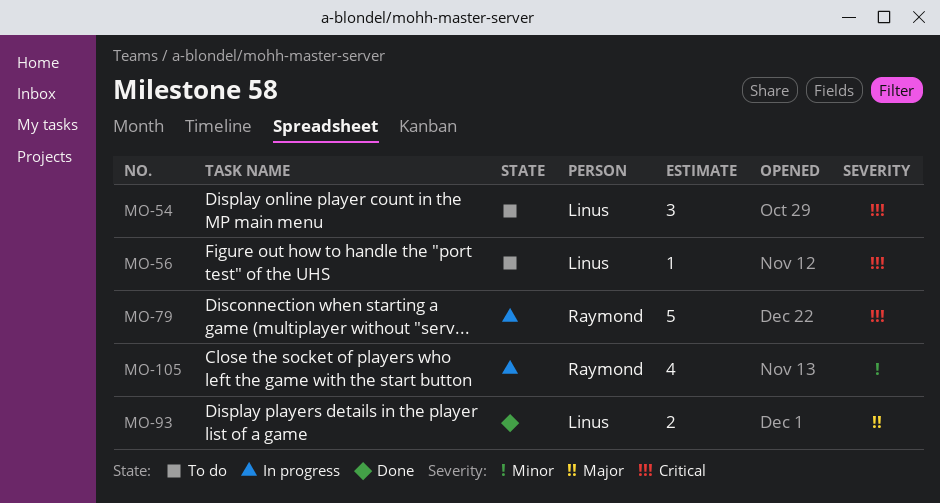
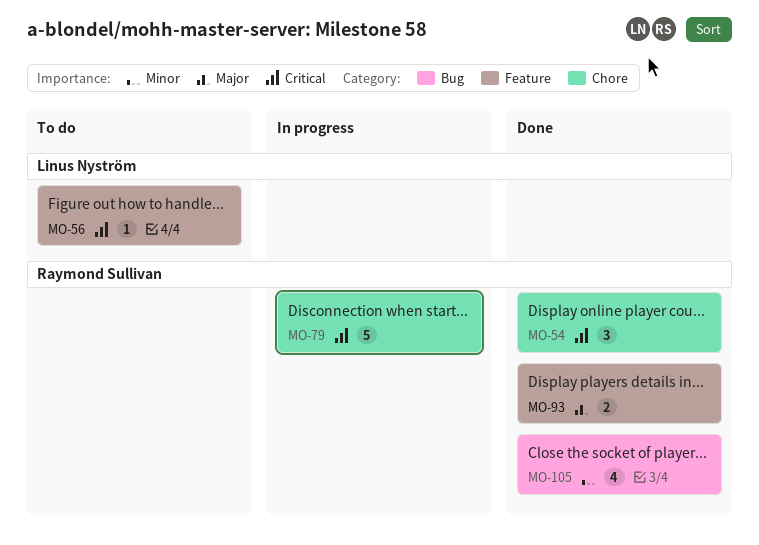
MO-54, status: To do -> Done
MO-54, owner: Linus Nyström -> Raymond Sullivan
MO-93, owner: Linus Nyström -> Raymond Sullivan
MO-105, status: In progress -> Done

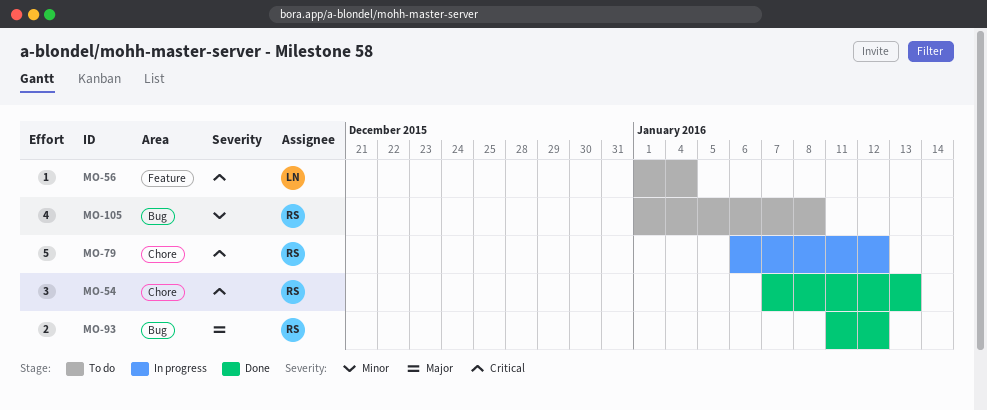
MO-93, label: Feature -> Bug
MO-105, status: Done -> To do

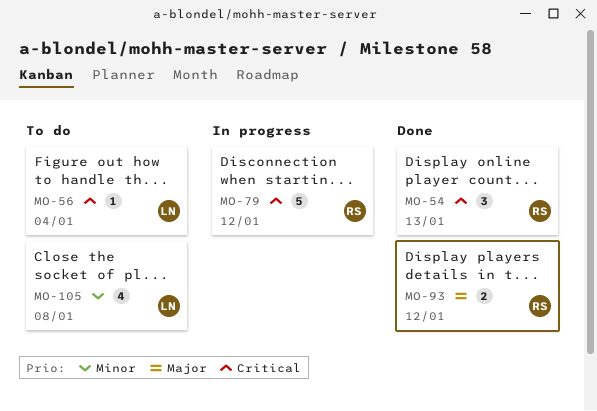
MO-105, owner: RS -> LN

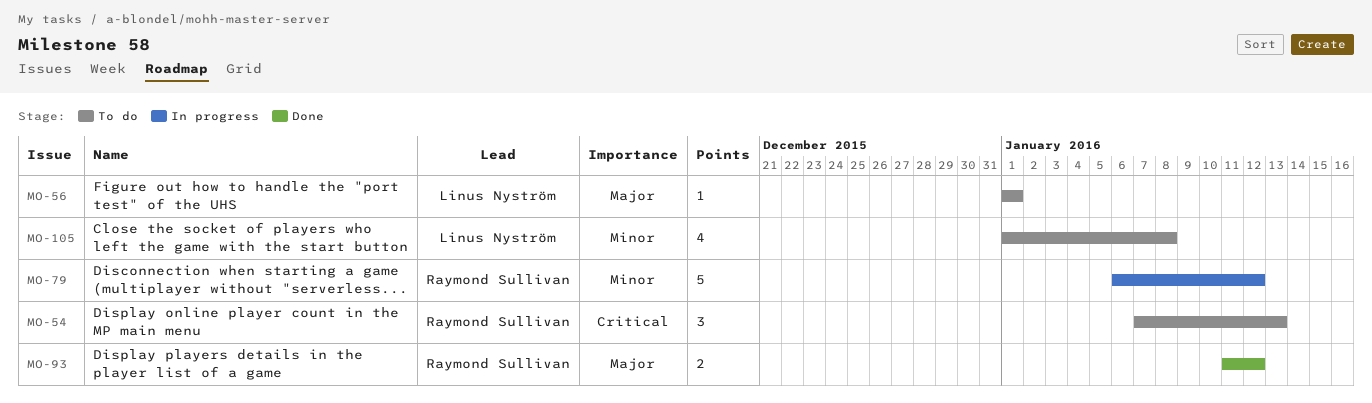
MO-54, status: Done -> To do
MO-56, priority: Critical -> Major
MO-56, due: Jan 4 -> Jan 1
MO-79, priority: Critical -> Minor

